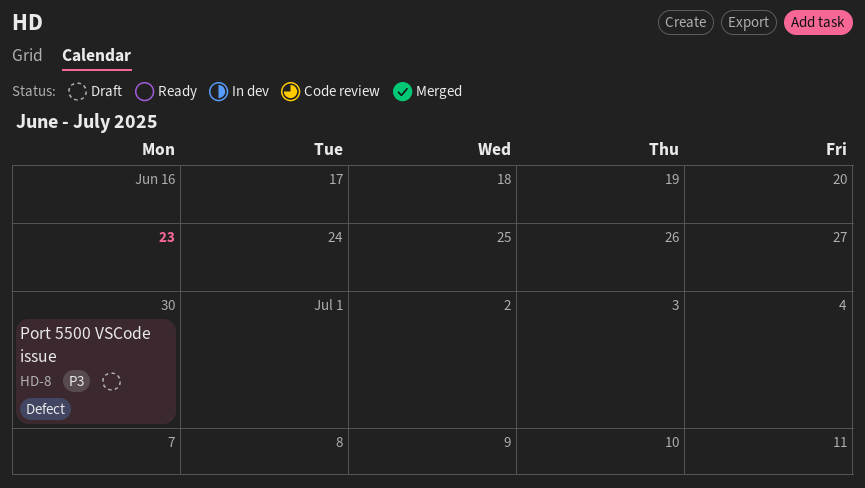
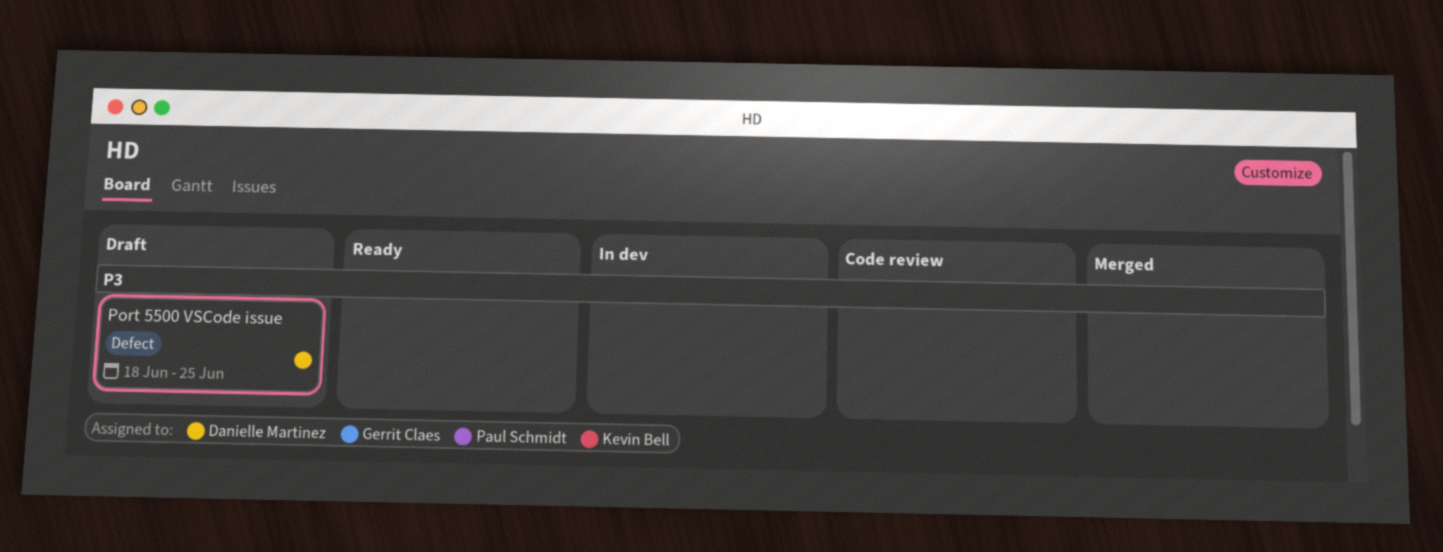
Port 5500 VSCode issue, due: Jun 30 -> Jun 25

